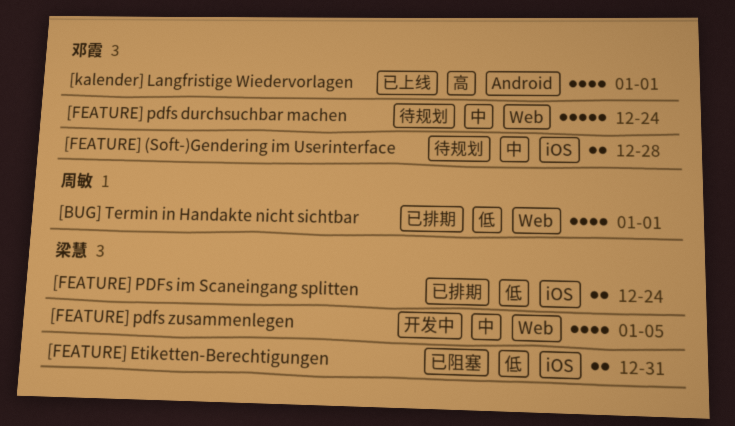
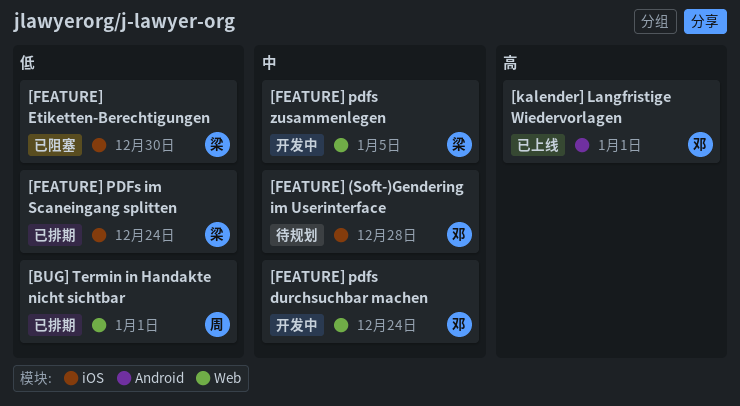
[FEATURE] Etiketten-Berechtigungen, due: Dec 31 -> Dec 30
[FEATURE] pdfs durchsuchbar machen, status: 待规划 -> 开发中

